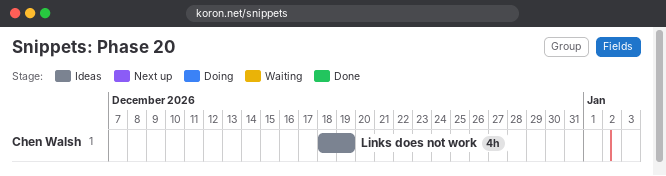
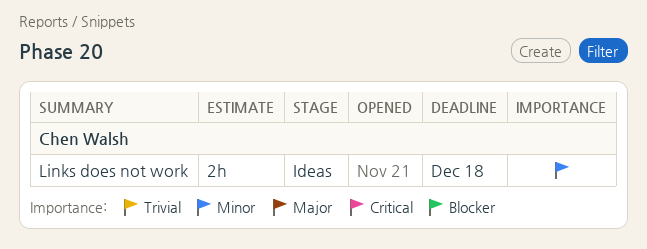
Links does not work, estimate: 4h -> 2h
Links does not work, due: Dec 19 -> Dec 18

